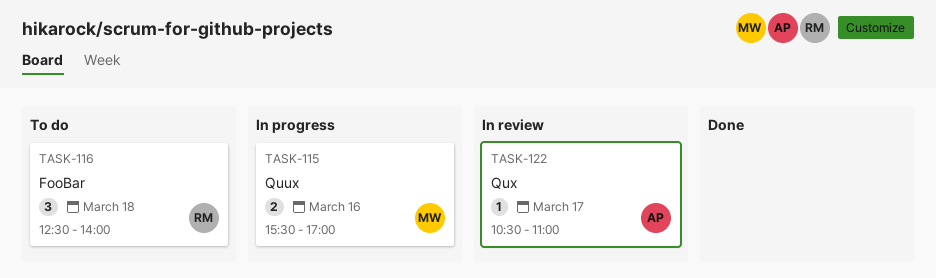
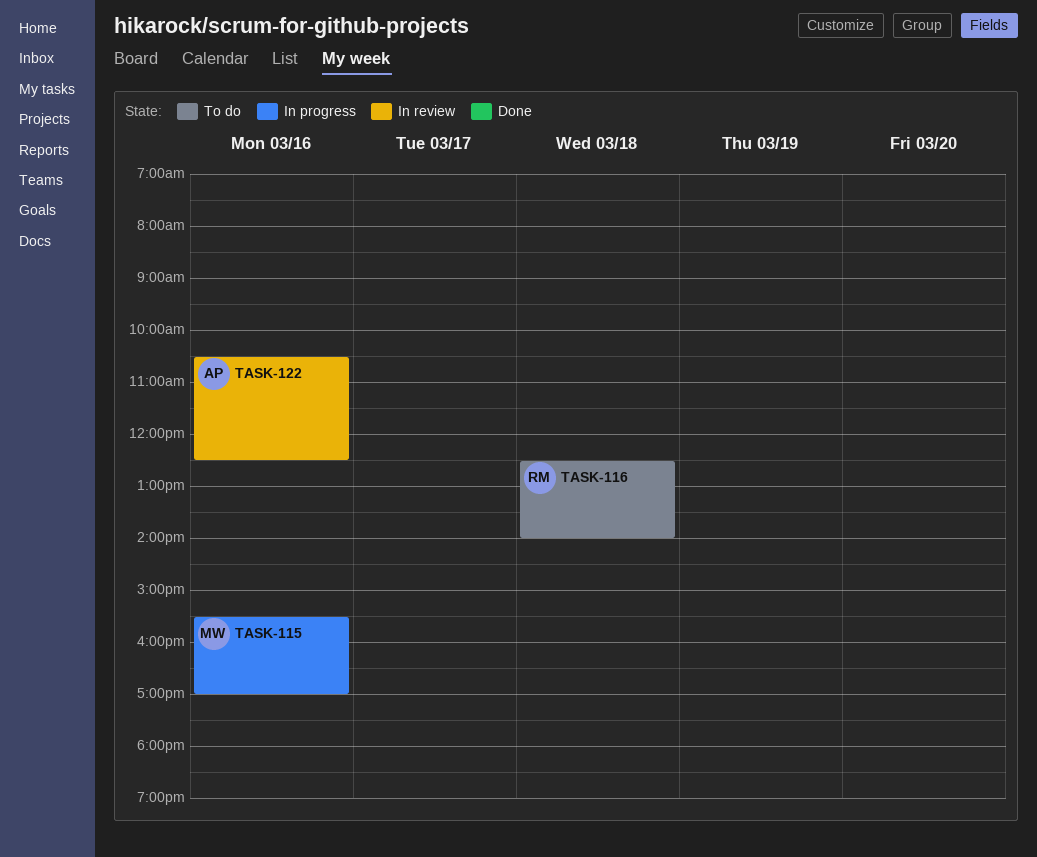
TASK-122, day: Mar 17 -> Mar 16
TASK-122, ends: 11:00 -> 12:30

